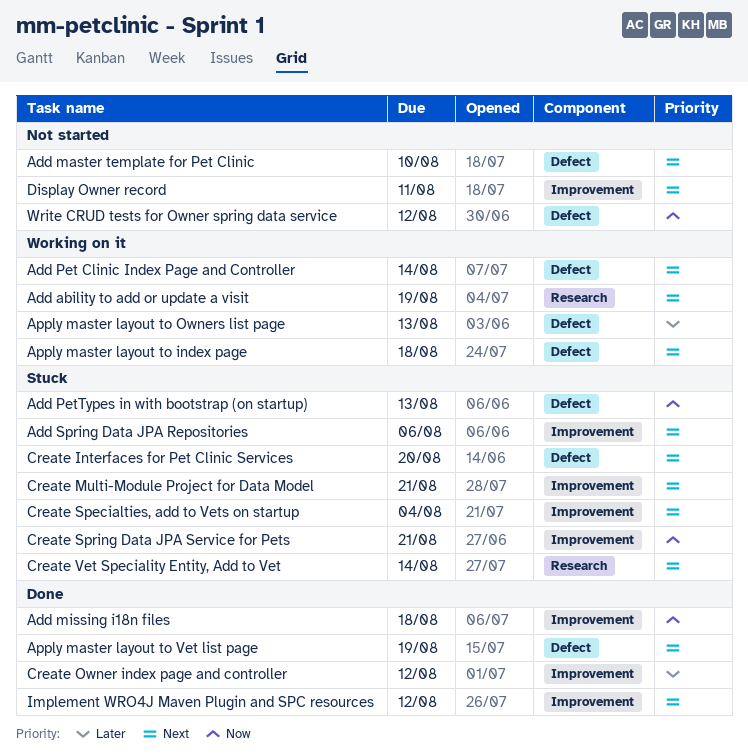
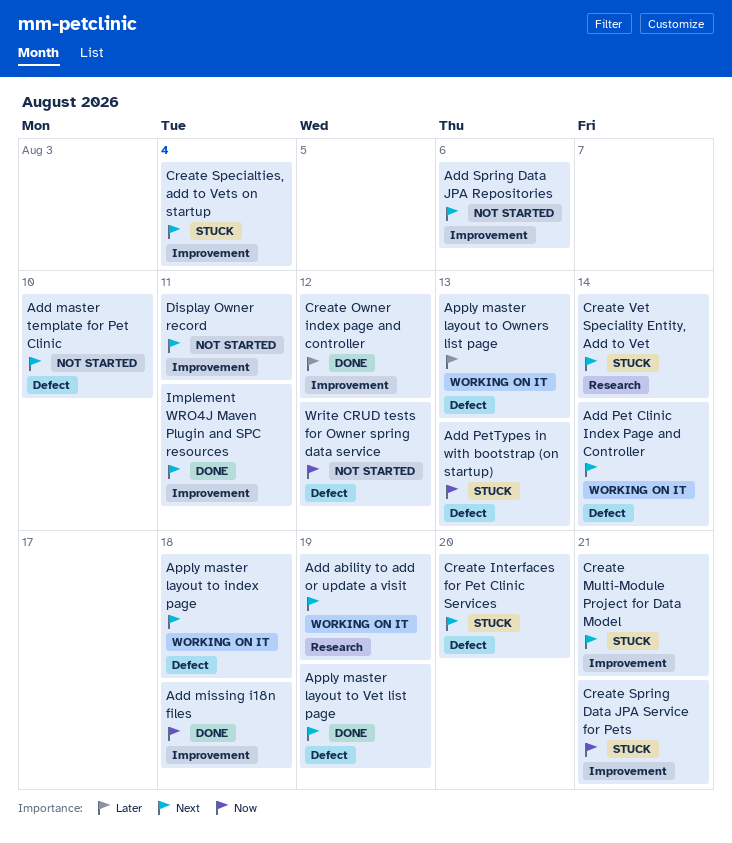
Add Spring Data JPA Repositories, status: Stuck -> Not started
Implement WRO4J Maven Plugin and SPC resources, due: Aug 12 -> Aug 11

